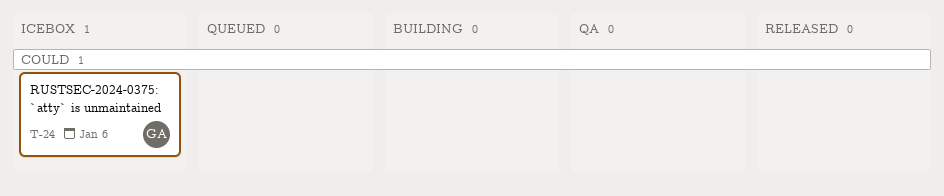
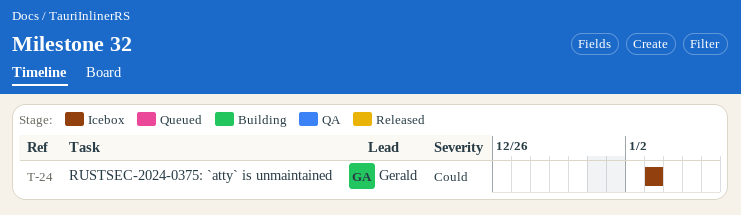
T-24, due: Jan 6 -> Jan 3

